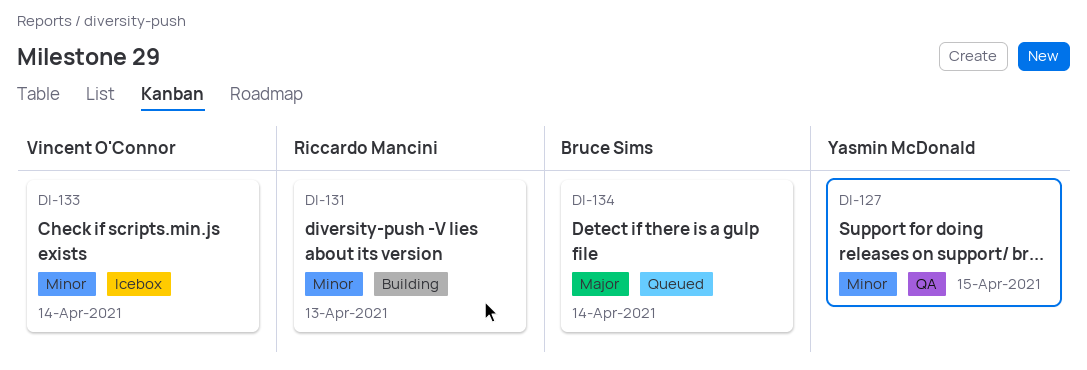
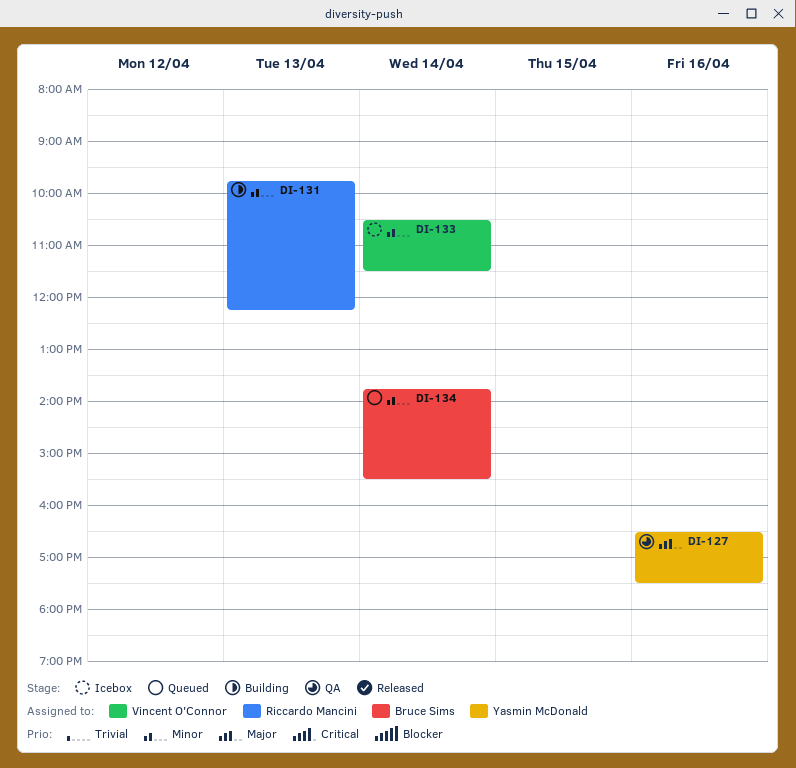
DI-127, priority: Minor -> Major
DI-127, day: Apr 15 -> Apr 16
DI-134, priority: Major -> Minor

